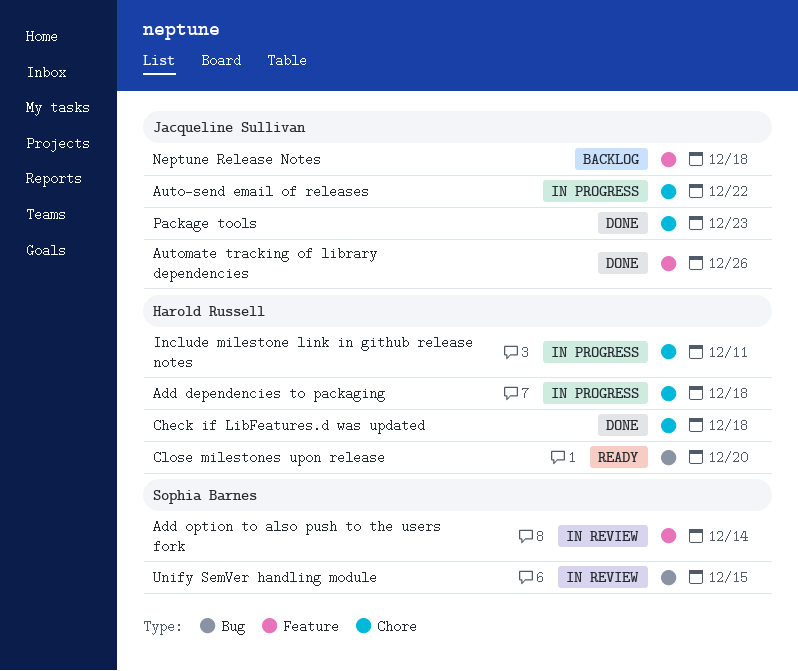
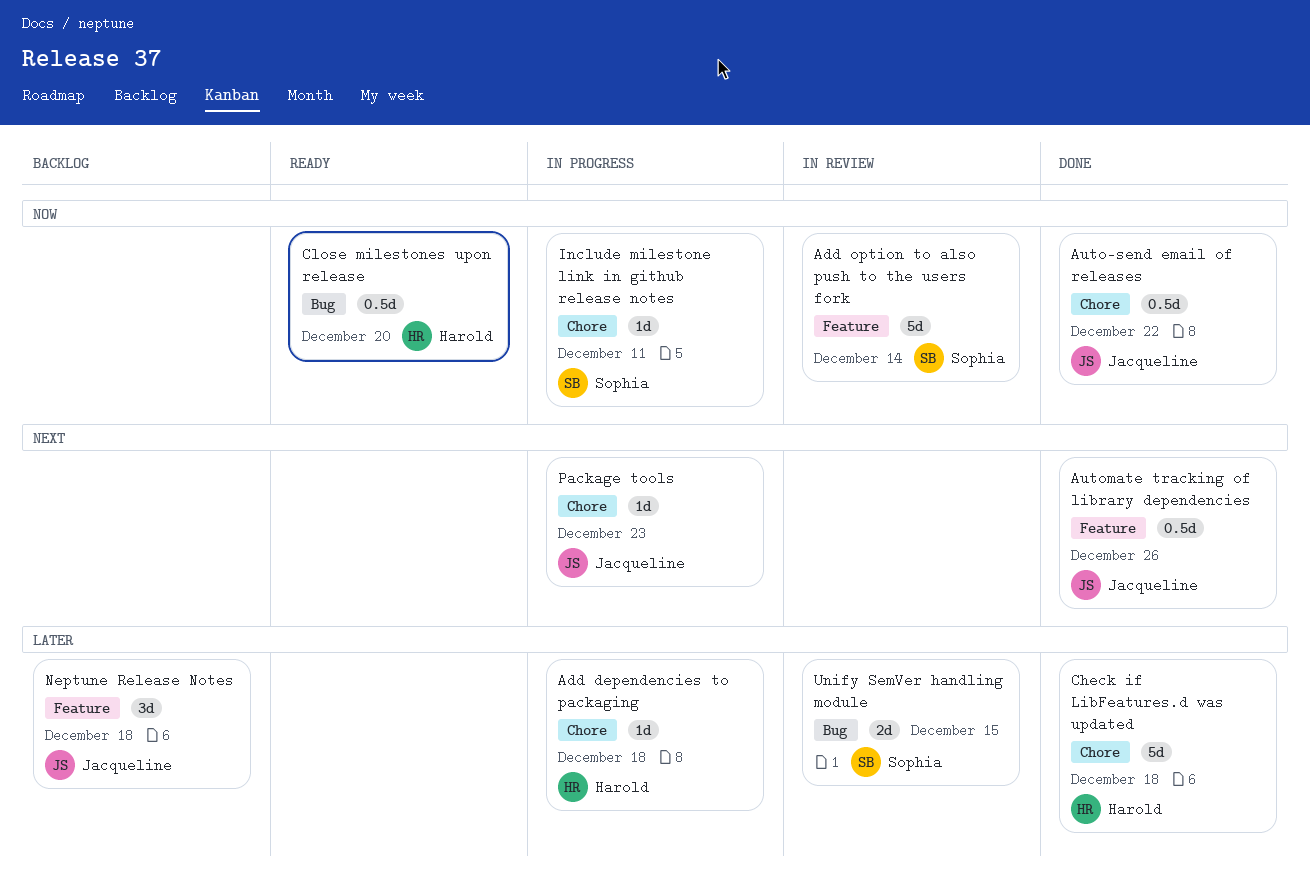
Auto-send email of releases, status: In progress -> Done
Include milestone link in github release notes, owner: Harold Russell -> Sophia Barnes
Package tools, status: Done -> In progress

